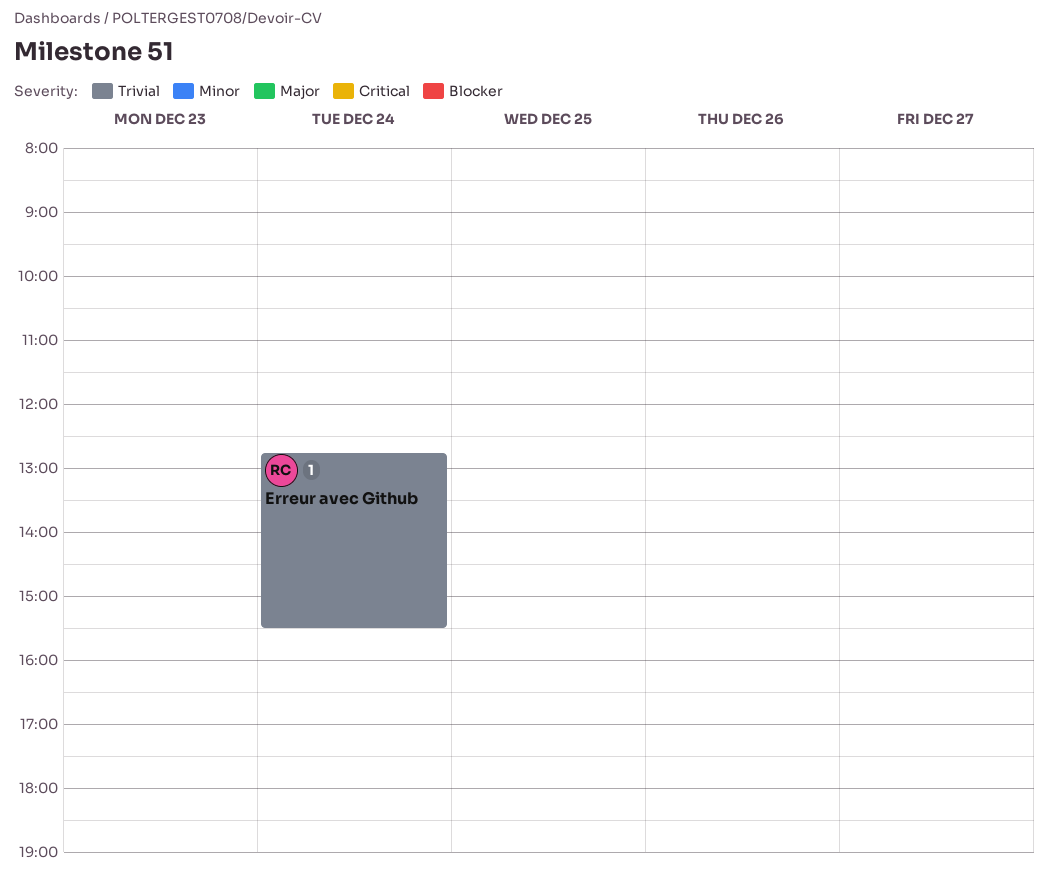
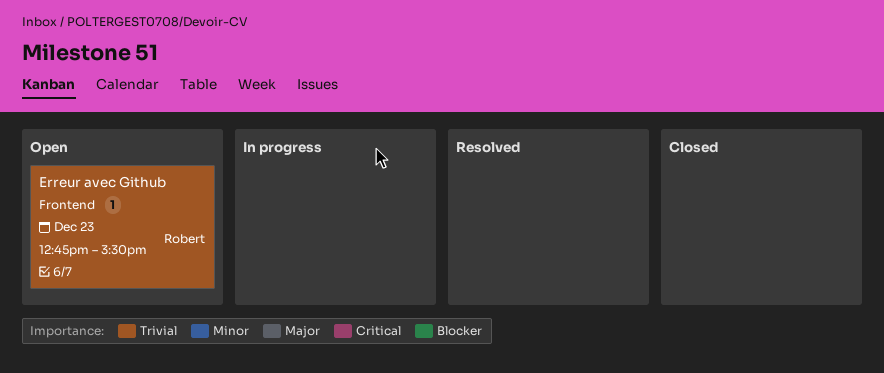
Erreur avec Github, day: Dec 24 -> Dec 23

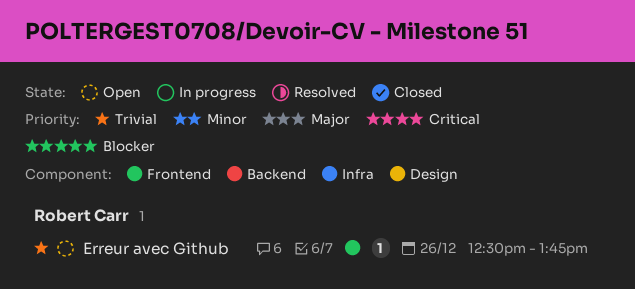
Erreur avec Github, day: Dec 23 -> Dec 26
Erreur avec Github, begins: 12:45 -> 12:30
Erreur avec Github, ends: 15:30 -> 13:45

